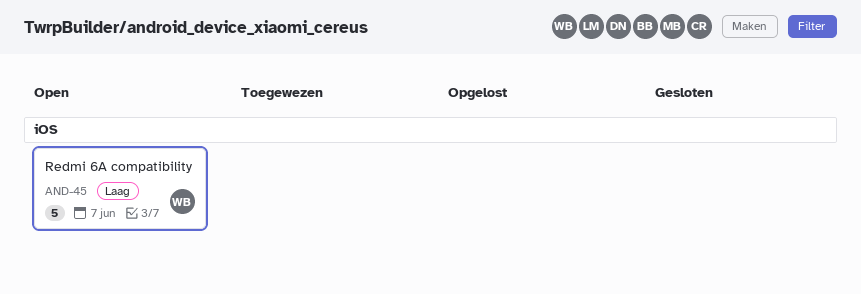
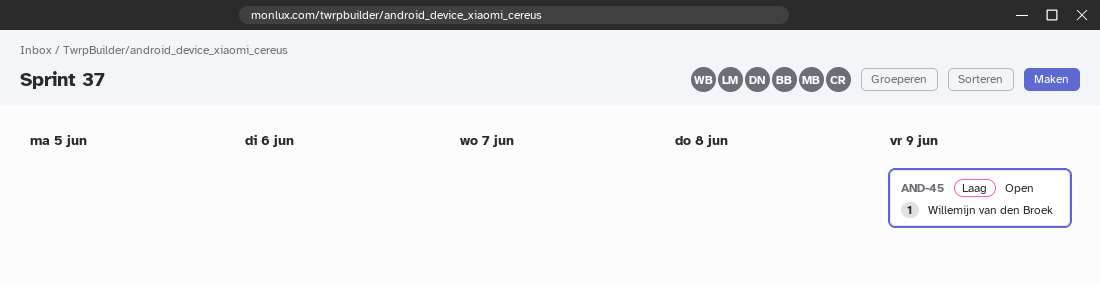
AND-45, estimate: 5 -> 1
AND-45, due: Jun 7 -> Jun 9

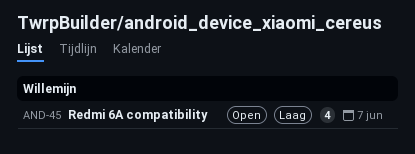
AND-45, estimate: 1 -> 4
AND-45, due: Jun 9 -> Jun 7

